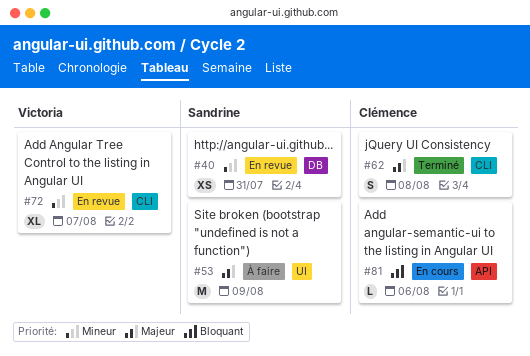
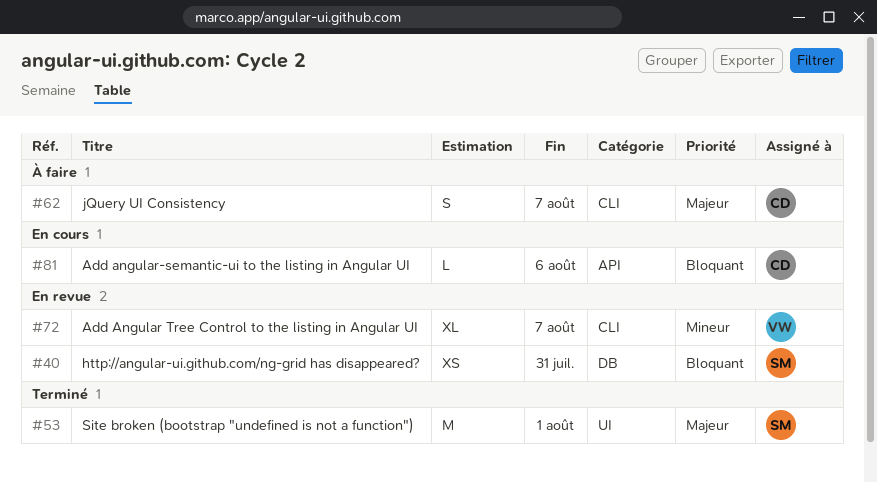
#40, priority: Mineur -> Bloquant
#53, status: À faire -> Terminé
#53, due: Aug 9 -> Aug 1
#62, status: Terminé -> À faire
#62, due: Aug 8 -> Aug 7

